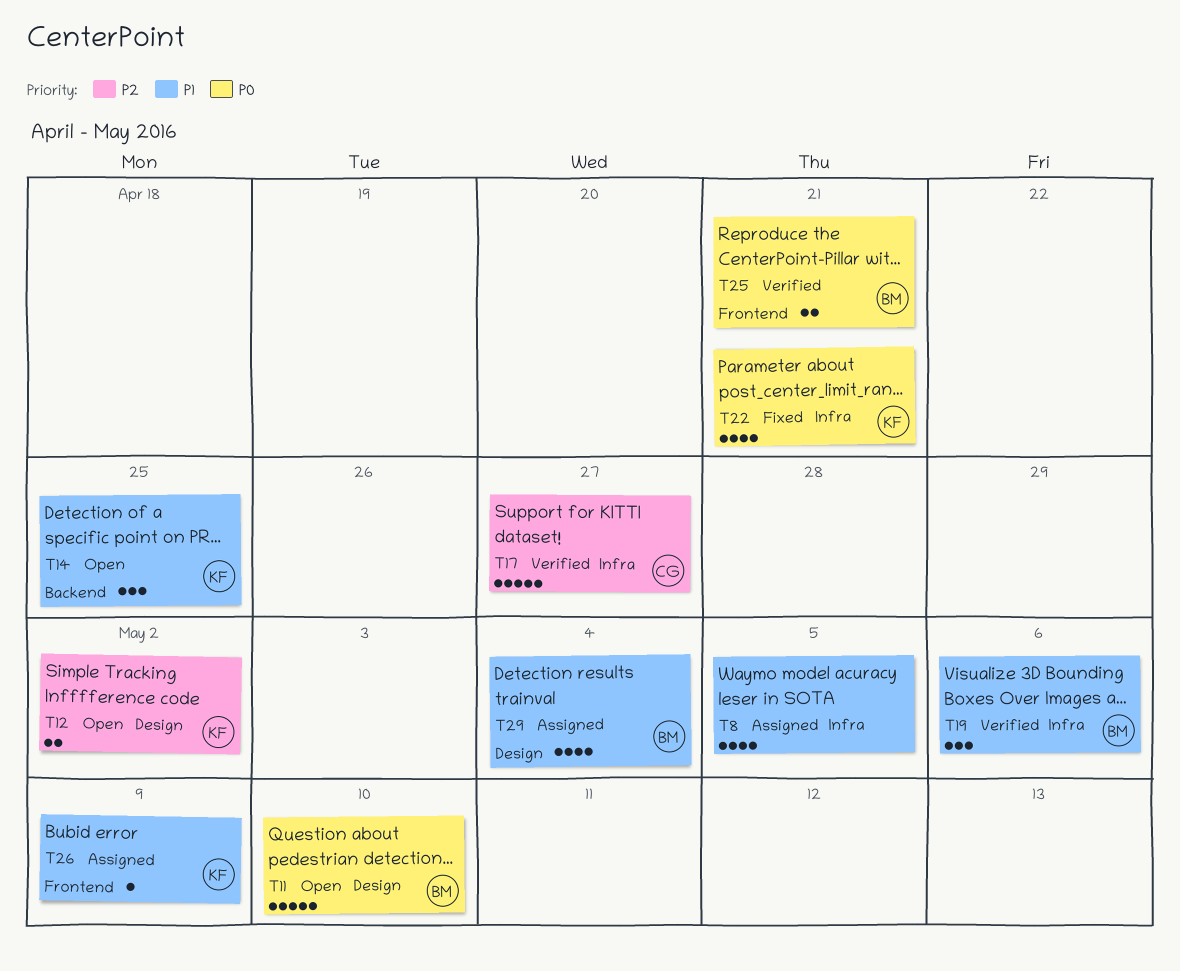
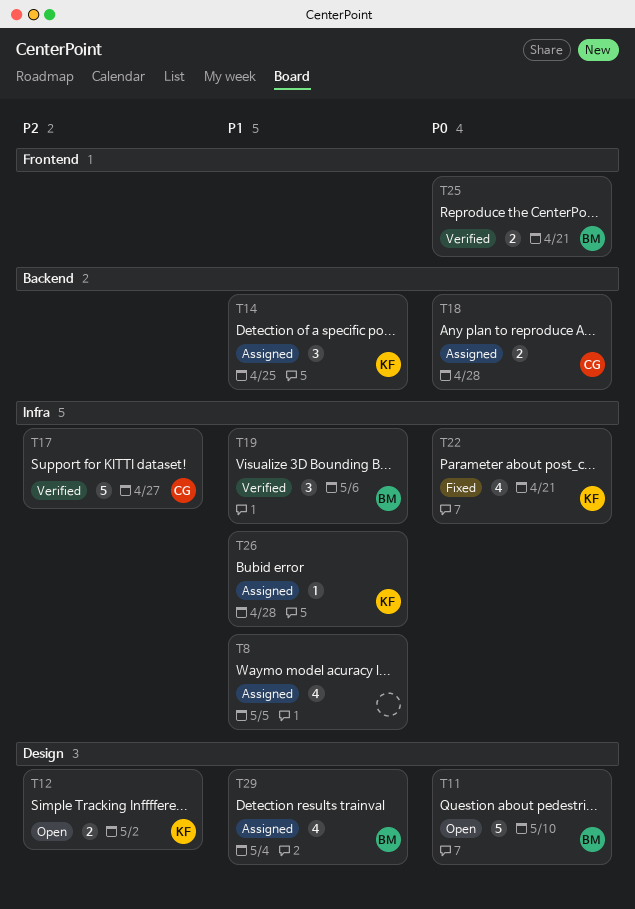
T14, status: Open -> Assigned
T18: none -> present
T26, label: Frontend -> Infra
T26, due: May 9 -> Apr 28

